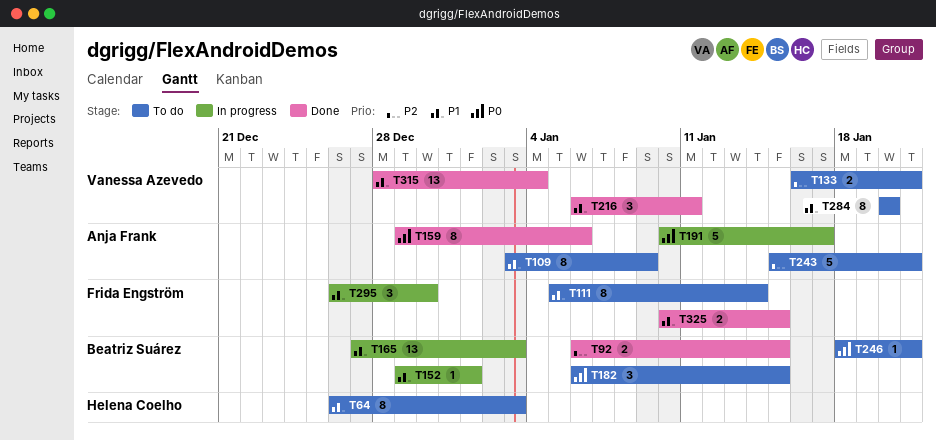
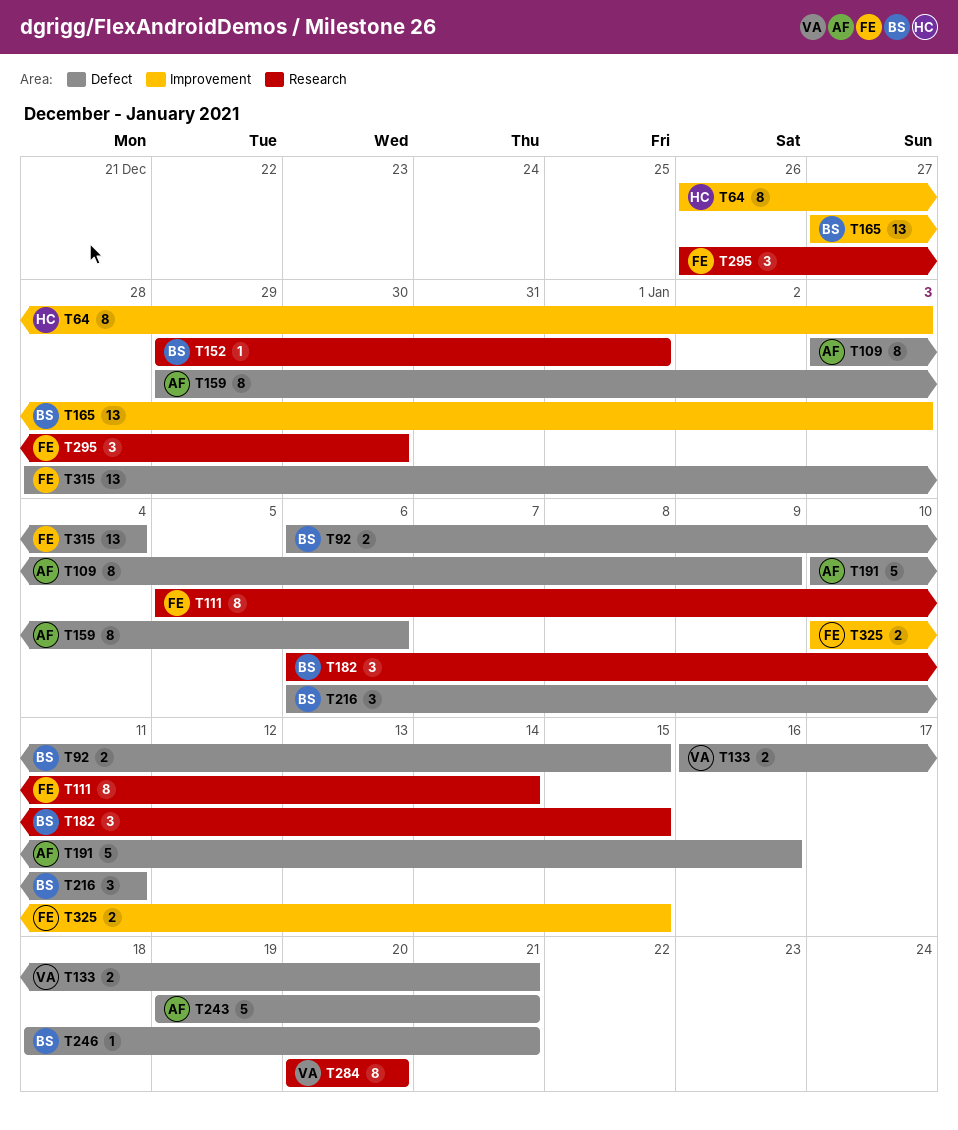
T191, due: Jan 17 -> Jan 16
T216, owner: Vanessa Azevedo -> Beatriz Suárez
T243, start: Jan 15 -> Jan 19
T315, owner: Vanessa Azevedo -> Frida Engström

